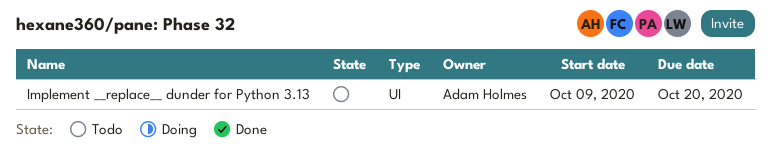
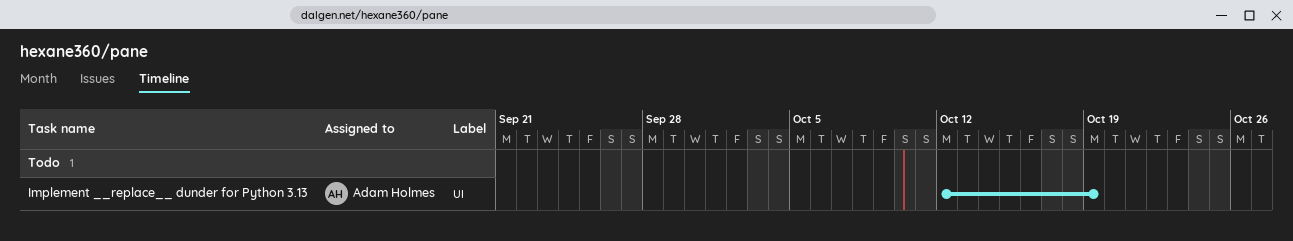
Implement __replace__ dunder for Python 3.13, start: Oct 9 -> Oct 12
Implement __replace__ dunder for Python 3.13, due: Oct 20 -> Oct 19

